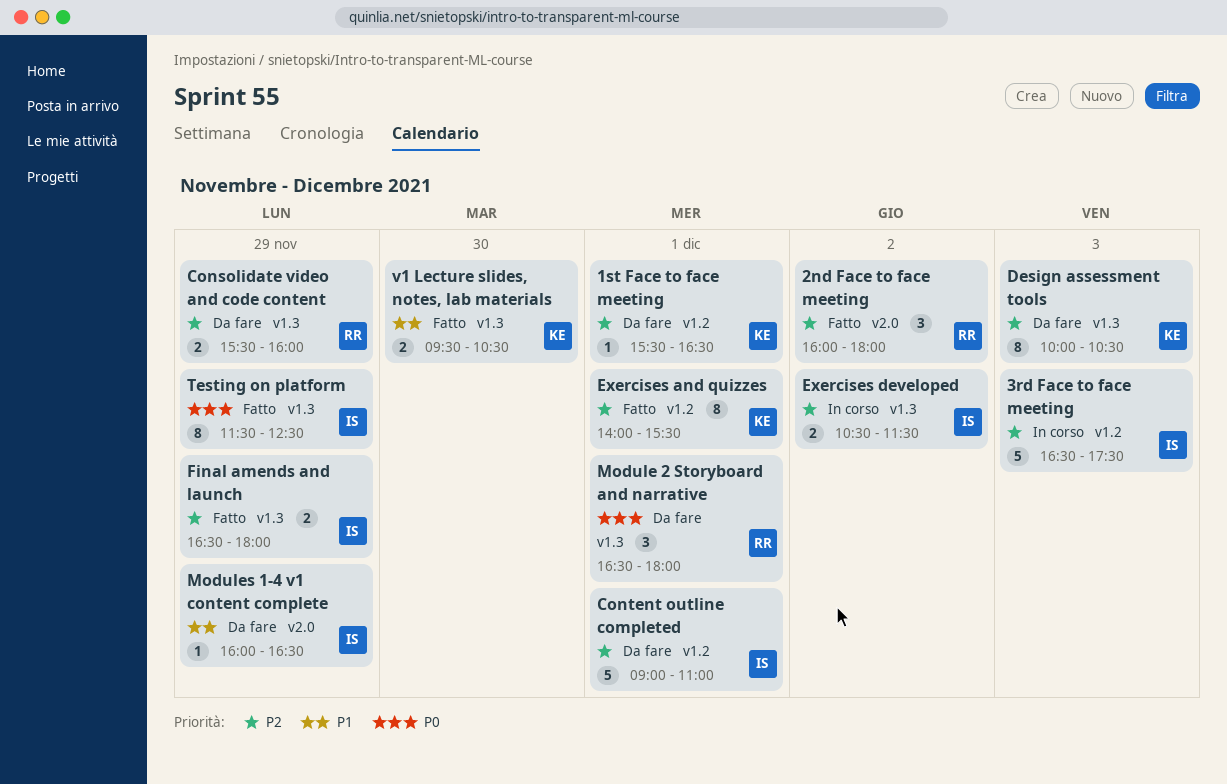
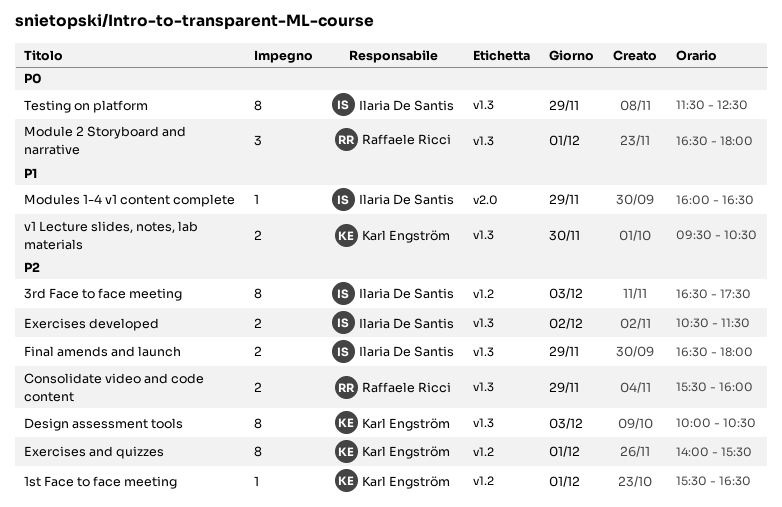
2nd Face to face meeting: present -> none
3rd Face to face meeting, estimate: 5 -> 8
Content outline completed: present -> none

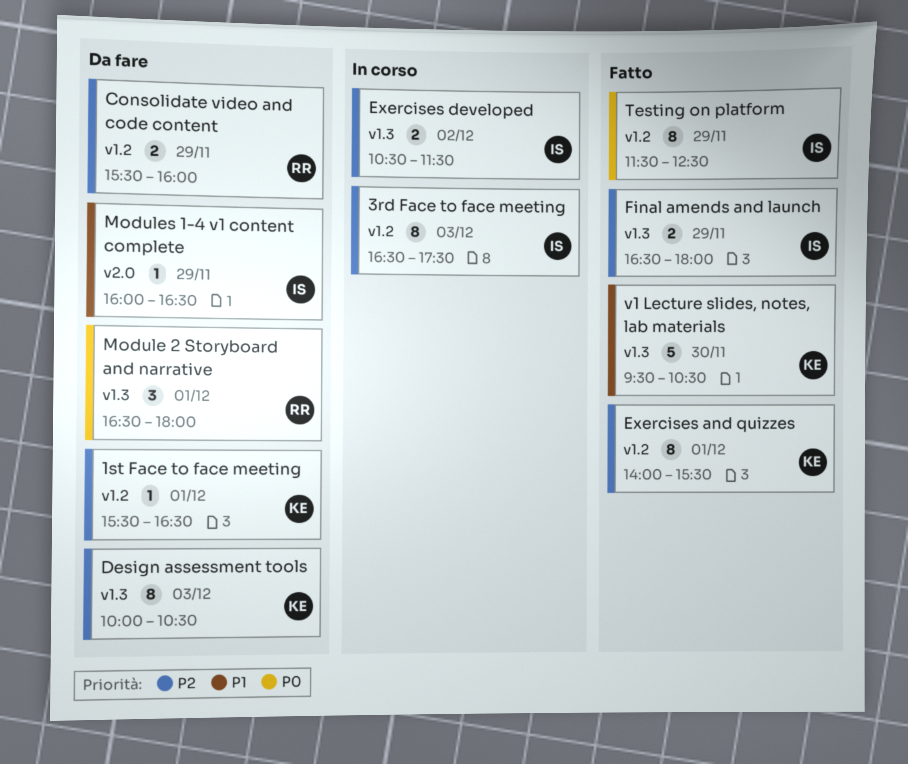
Consolidate video and code content, label: v1.3 -> v1.2
Testing on platform, label: v1.3 -> v1.2
v1 Lecture slides, notes, lab materials, estimate: 2 -> 5

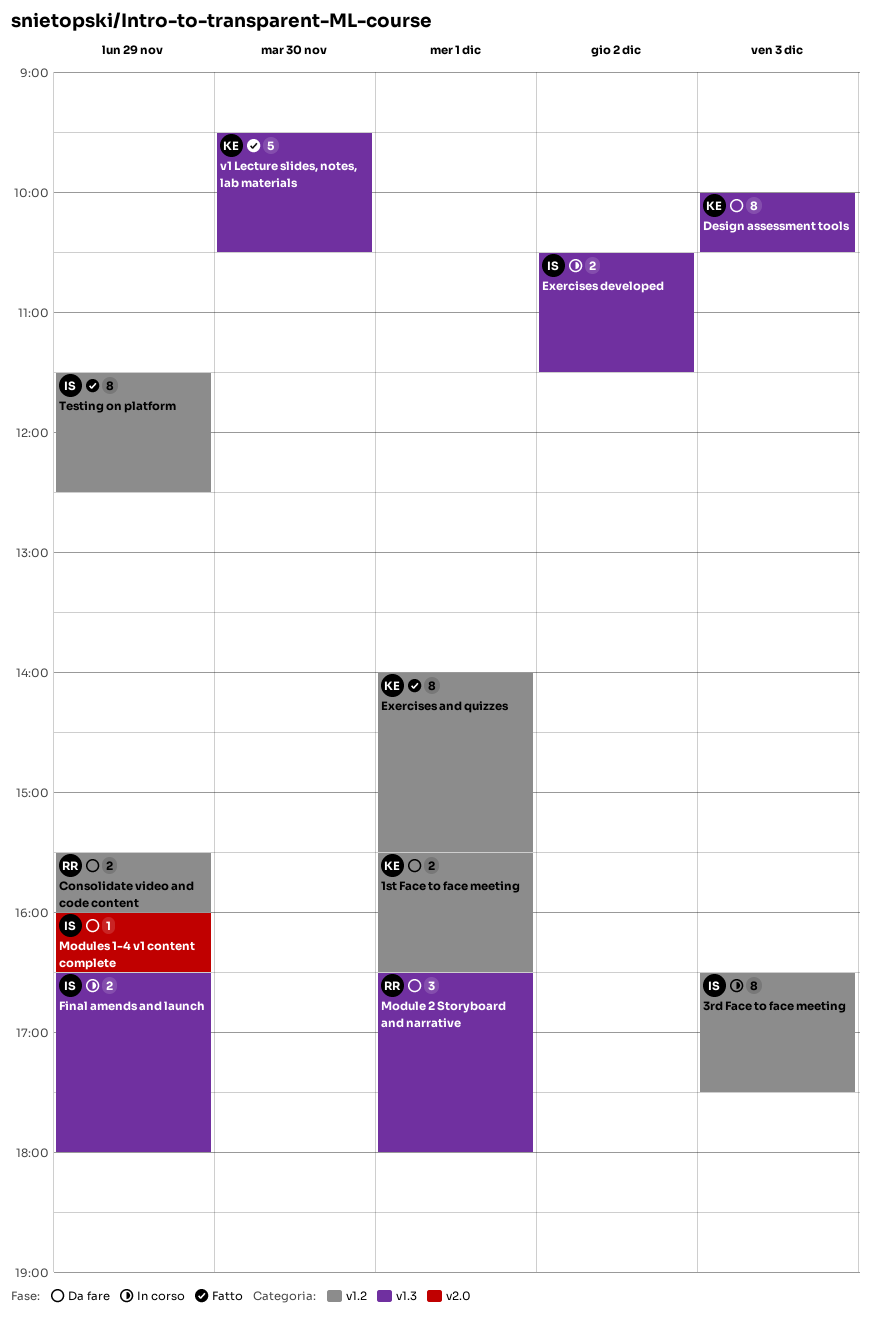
1st Face to face meeting, estimate: 1 -> 2
Final amends and launch, status: Fatto -> In corso

